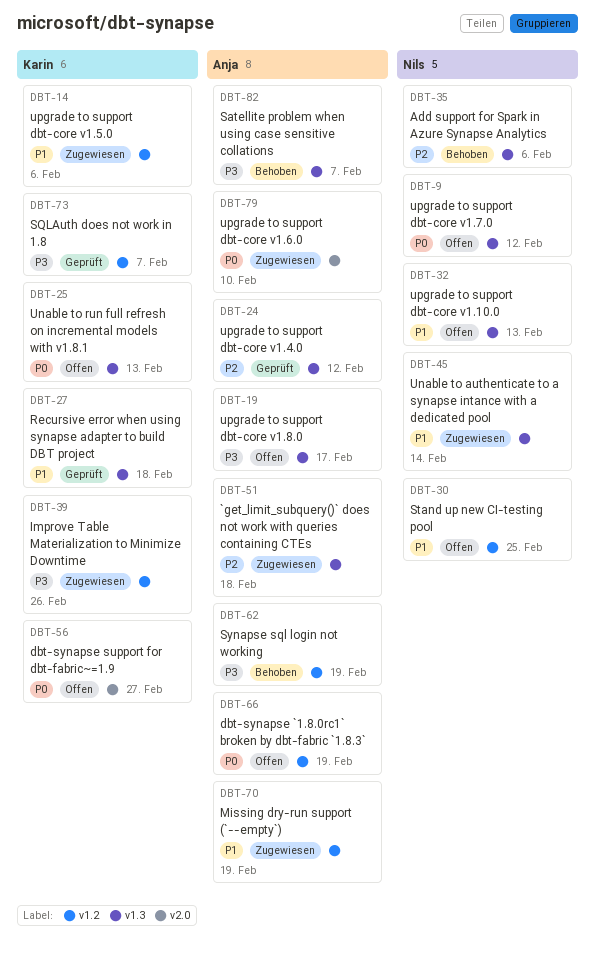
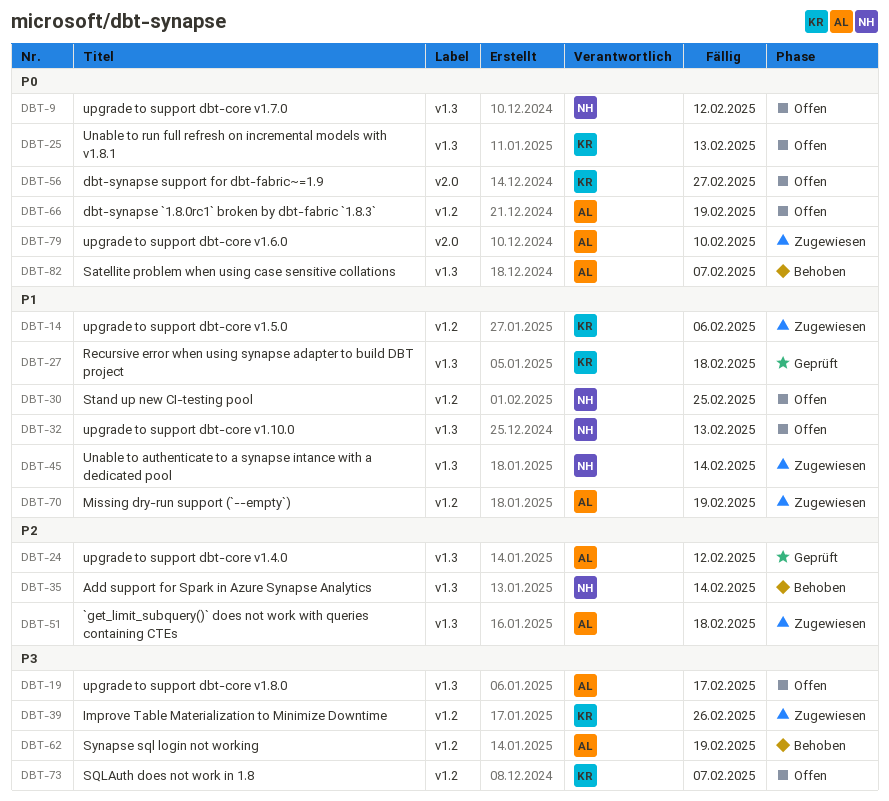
DBT-35, due: Feb 6 -> Feb 14
DBT-73, status: Geprüft -> Offen
DBT-82, priority: P3 -> P0

